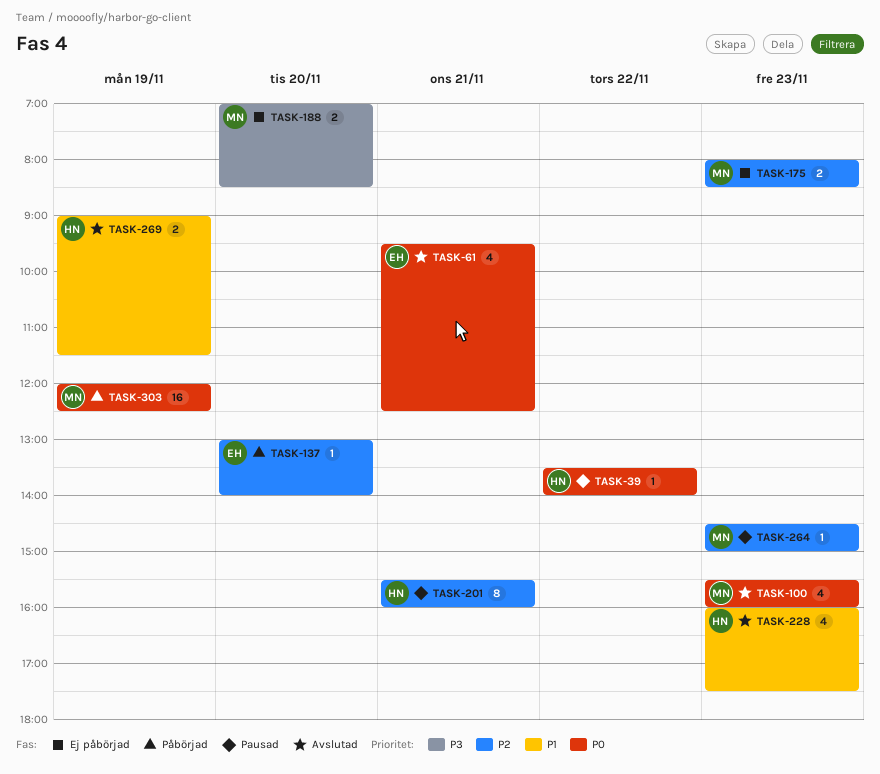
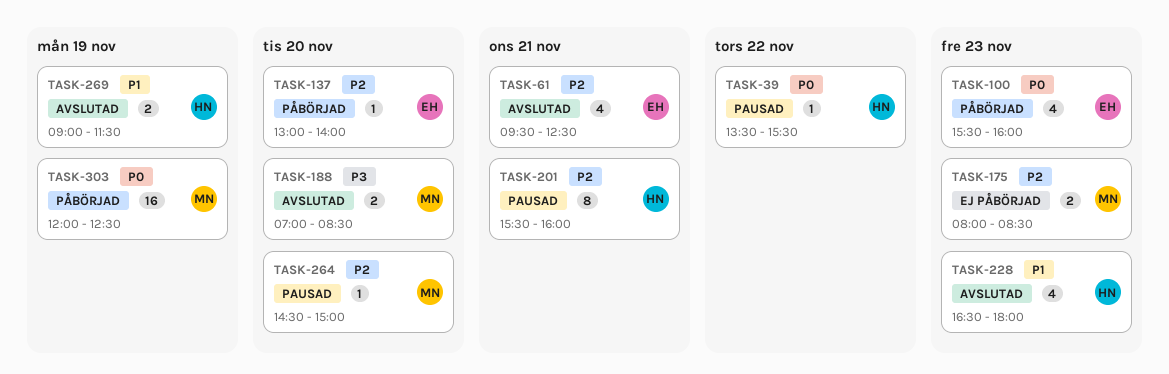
TASK-39, ends: 14:00 -> 15:30
TASK-61, priority: P0 -> P2
TASK-100, status: Avslutad -> Påbörjad
TASK-100, owner: MN -> EH
TASK-188, status: Ej påbörjad -> Avslutad
TASK-228, begins: 16:00 -> 16:30
TASK-228, ends: 17:30 -> 18:00
TASK-264, day: Nov 23 -> Nov 20

